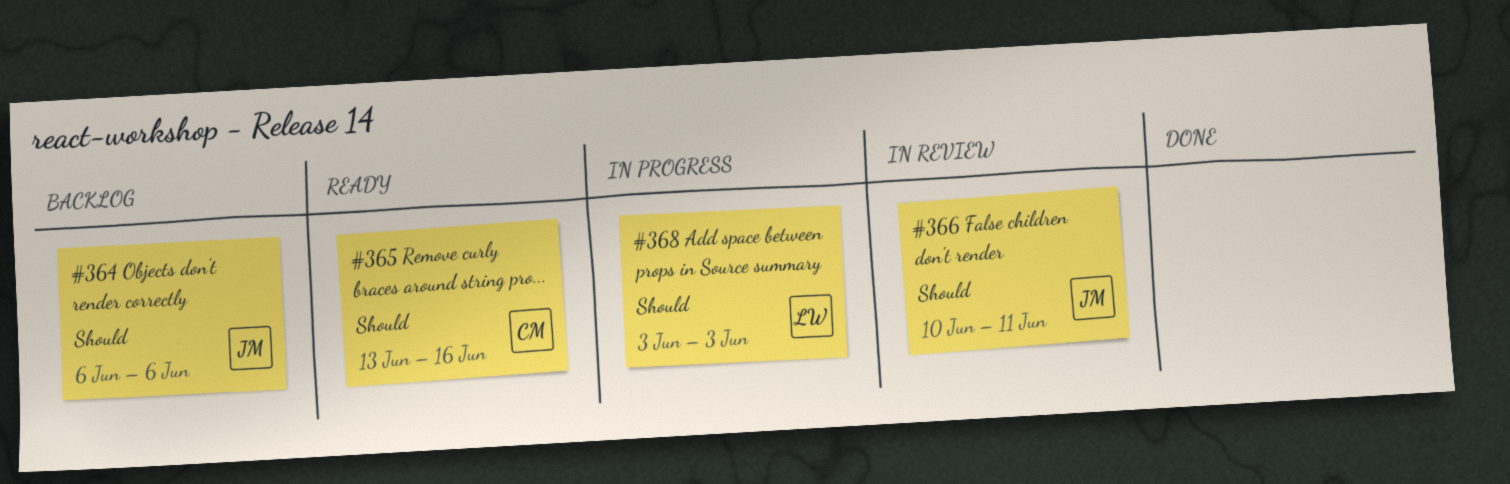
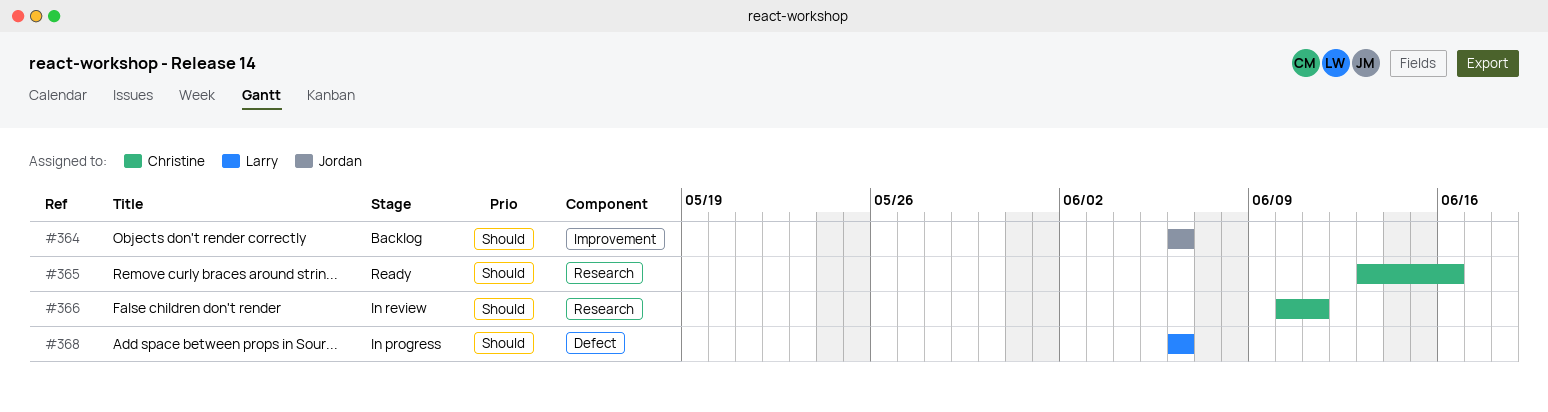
#366, owner: Jordan -> Christine
#368, start: Jun 3 -> Jun 6
#368, due: Jun 3 -> Jun 6

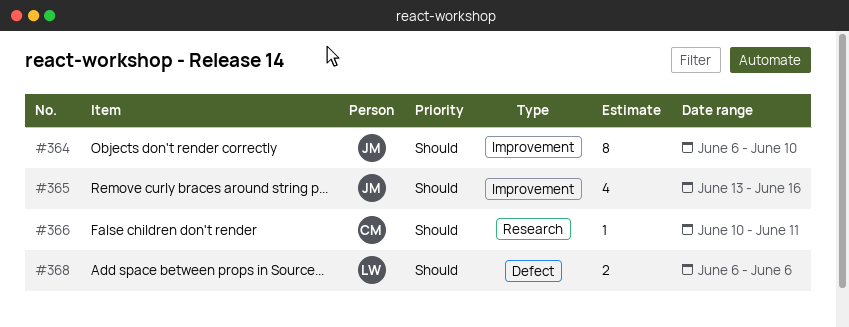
#364, due: Jun 6 -> Jun 10
#365, owner: Christine -> Jordan
#365, label: Research -> Improvement

